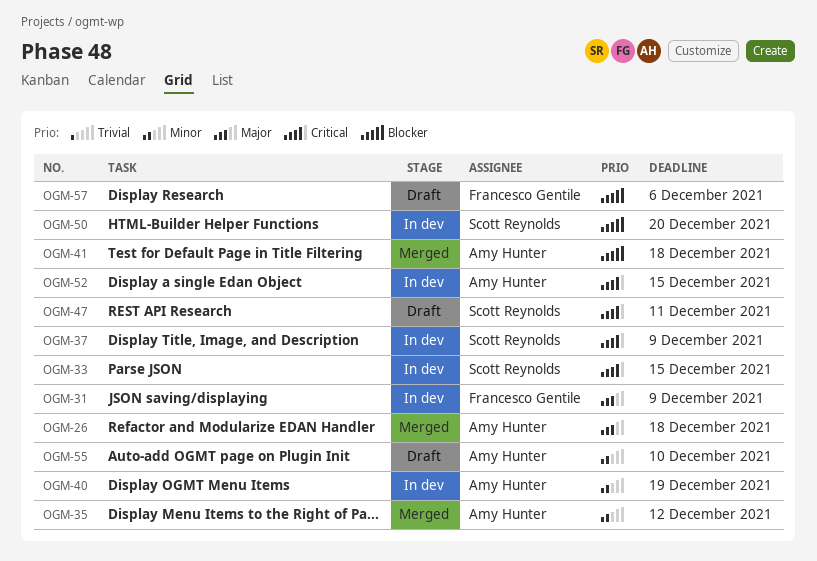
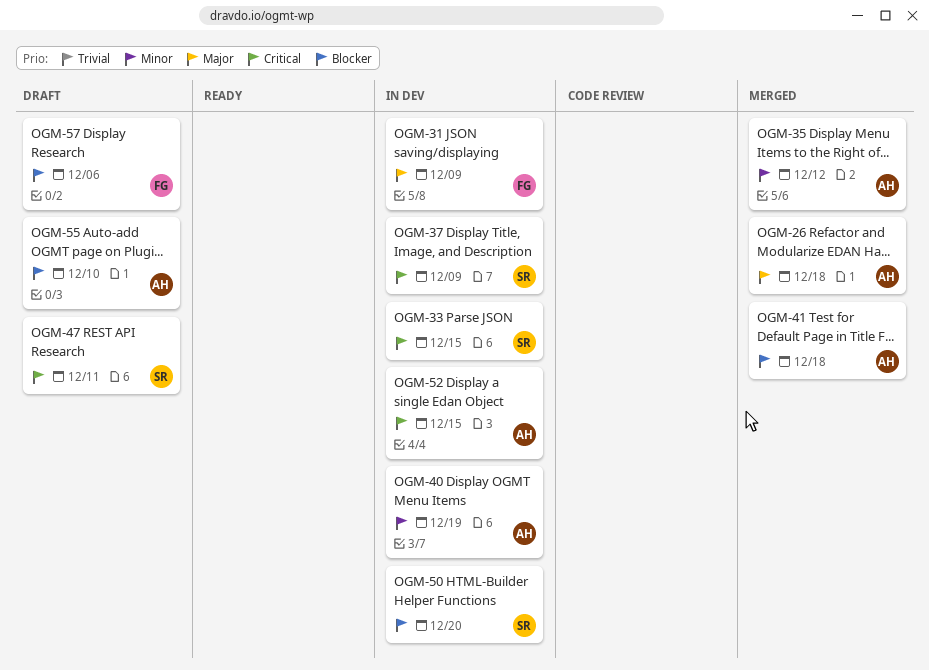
OGM-55, priority: Minor -> Blocker

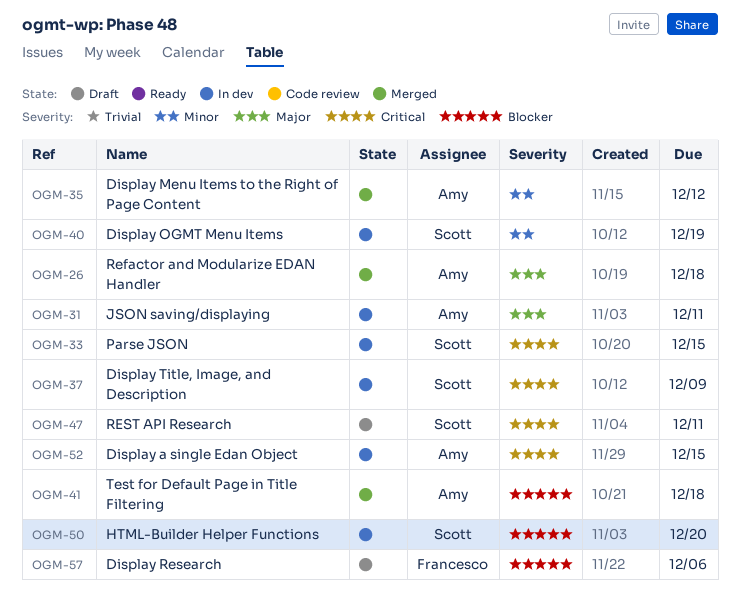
OGM-31, owner: Francesco -> Amy
OGM-31, due: Dec 9 -> Dec 11
OGM-40, owner: Amy -> Scott
OGM-55: present -> none

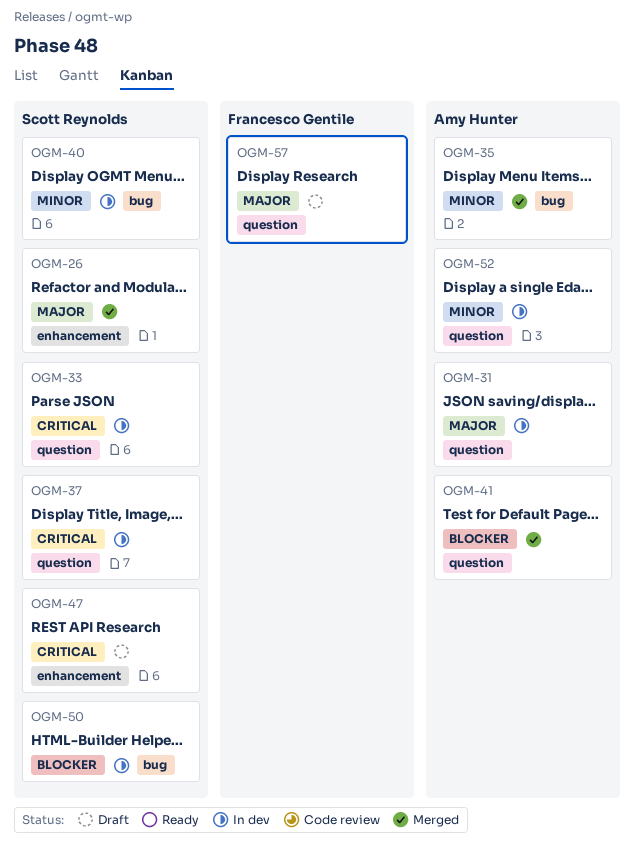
OGM-26, owner: Amy Hunter -> Scott Reynolds
OGM-52, priority: Critical -> Minor
OGM-57, priority: Blocker -> Major

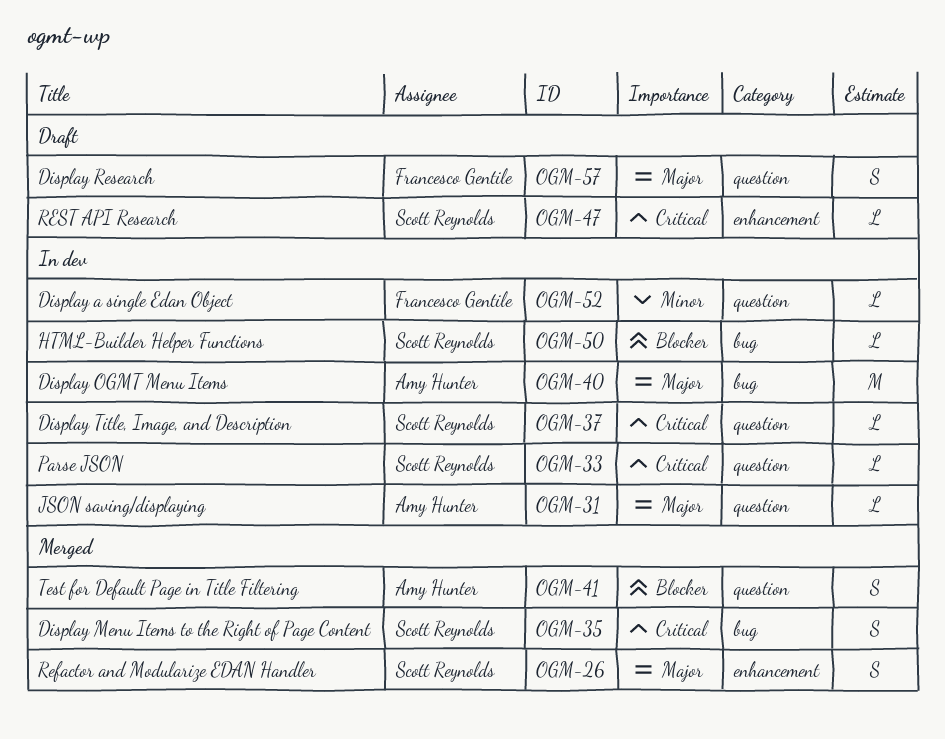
OGM-35, owner: Amy Hunter -> Scott Reynolds
OGM-35, priority: Minor -> Critical
OGM-40, owner: Scott Reynolds -> Amy Hunter
OGM-40, priority: Minor -> Major
OGM-52, owner: Amy Hunter -> Francesco Gentile

